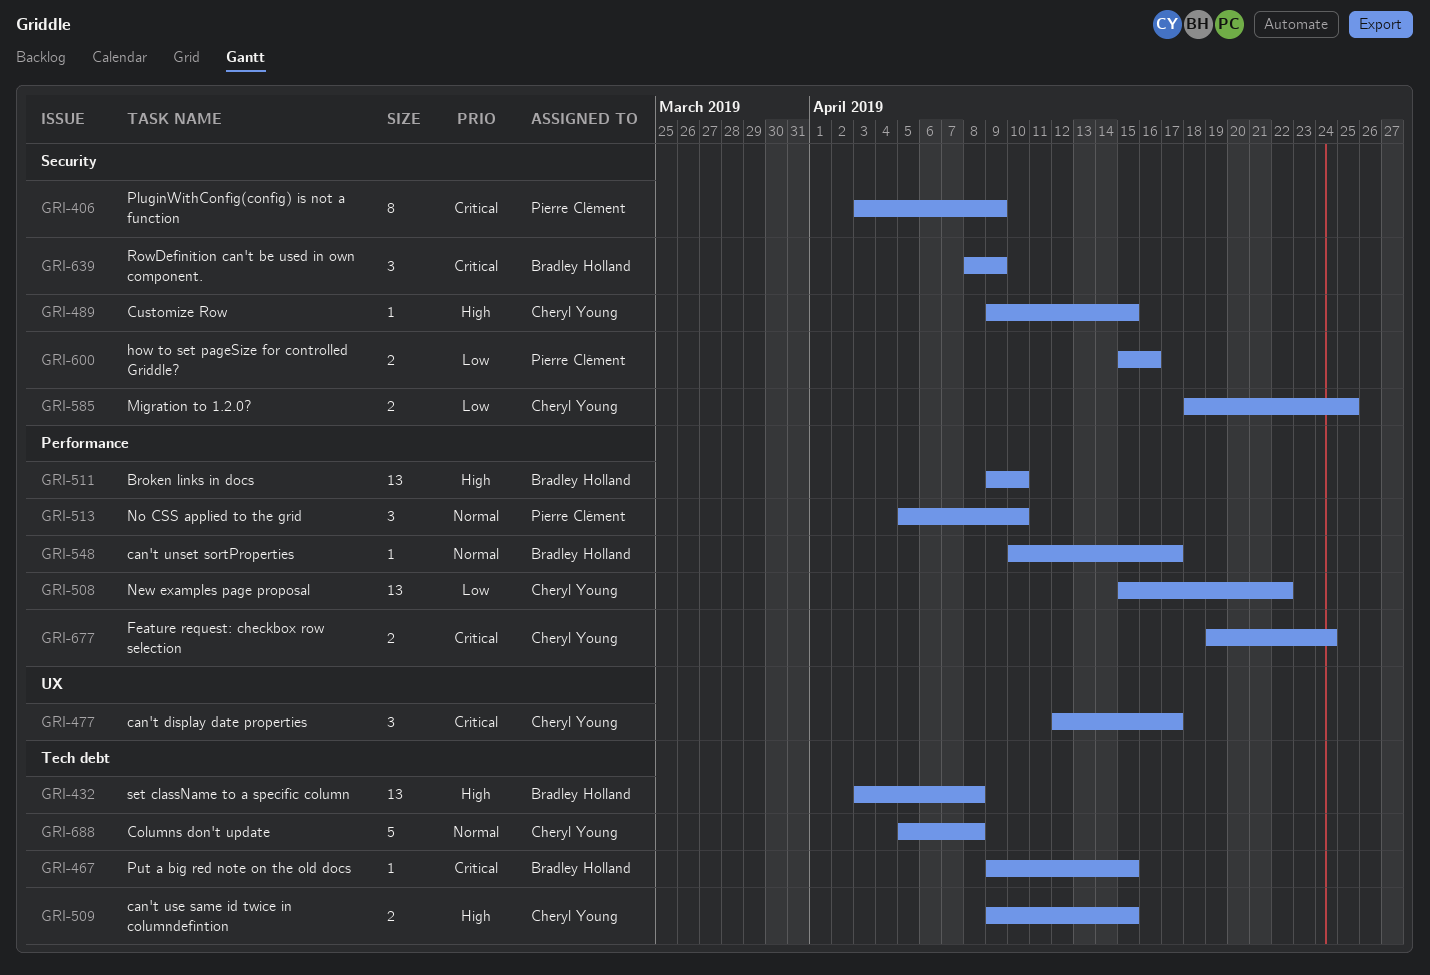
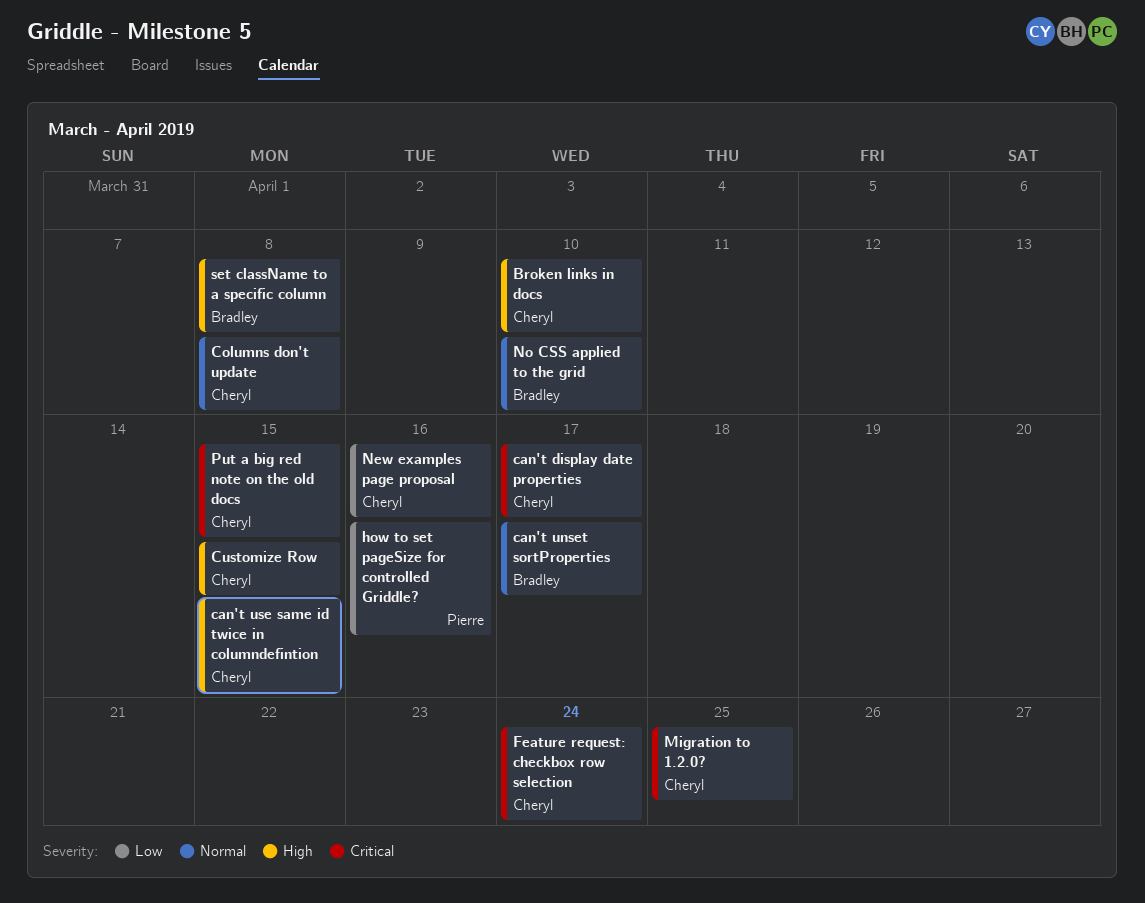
Broken links in docs, owner: Bradley Holland -> Cheryl Young
Migration to 1.2.0?, priority: Low -> Critical
New examples page proposal, due: Apr 22 -> Apr 16
No CSS applied to the grid, owner: Pierre Clément -> Bradley Holland
PluginWithConfig(config) is not a function: present -> none
Put a big red note on the old docs, owner: Bradley Holland -> Cheryl Young
RowDefinition can't be used in own component.: present -> none

